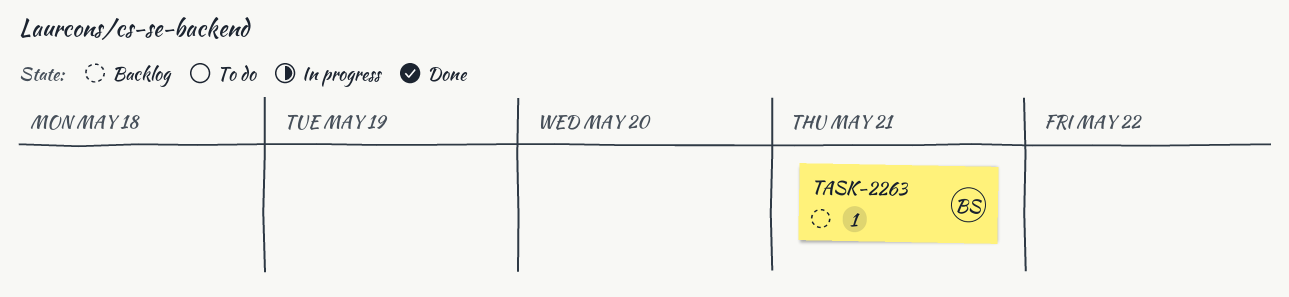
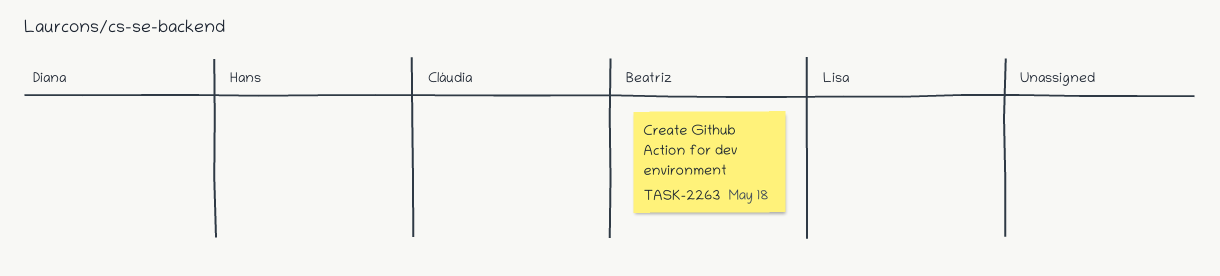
TASK-2263, due: May 21 -> May 18

